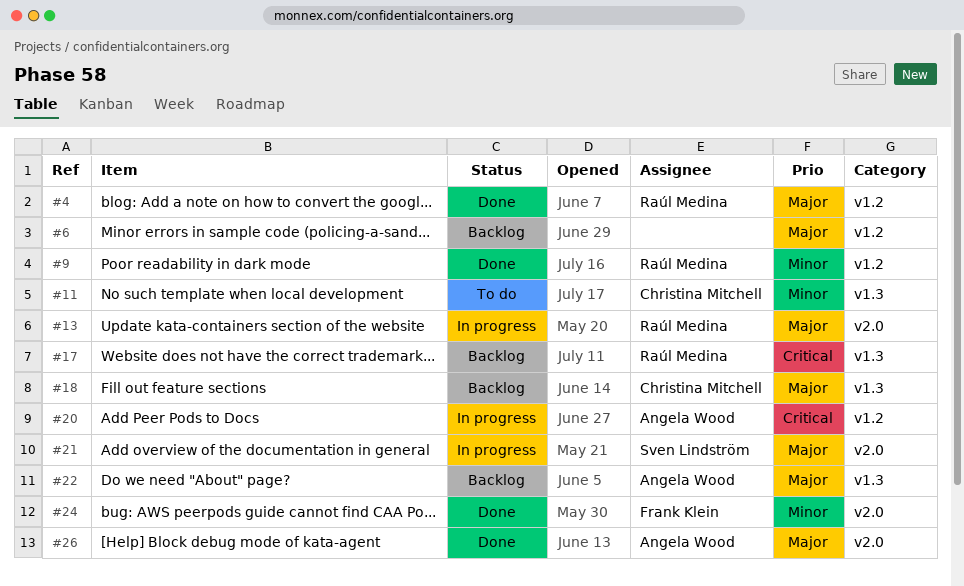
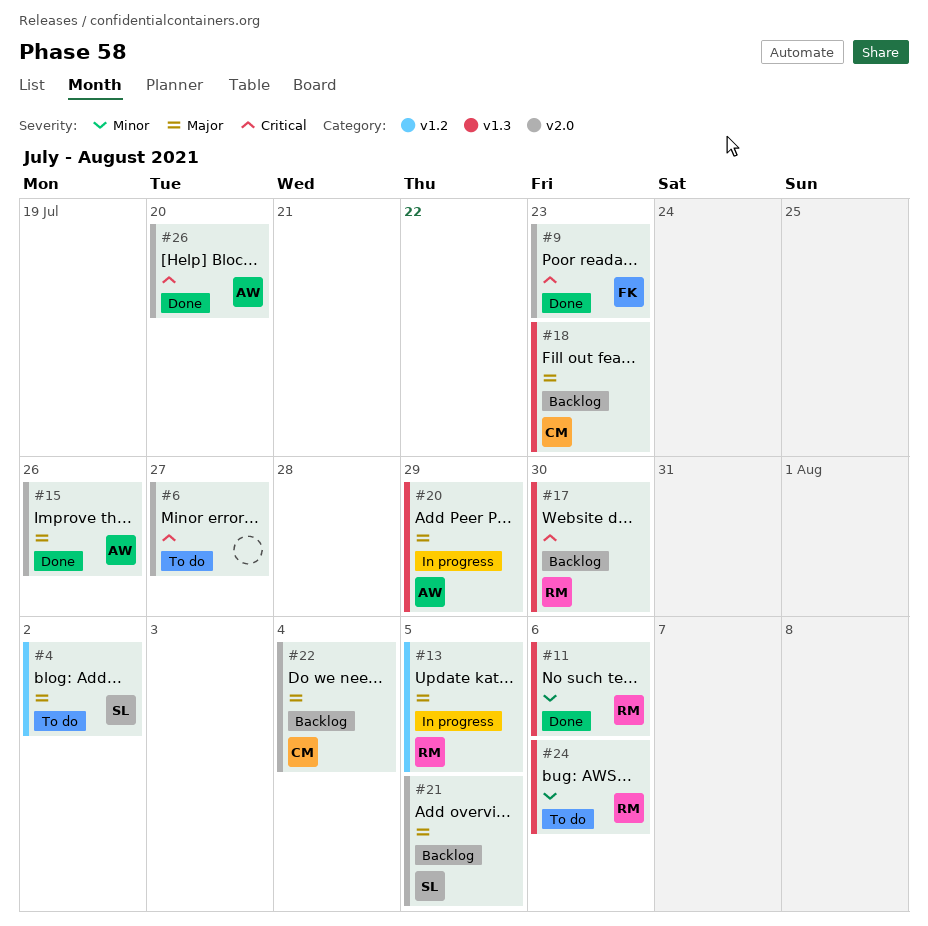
#4, status: Done -> To do
#4, owner: Raúl Medina -> Sven Lindström
#6, status: Backlog -> To do
#6, priority: Major -> Critical
#6, label: v1.2 -> v2.0
#9, owner: Raúl Medina -> Frank Klein
#9, priority: Minor -> Critical
#9, label: v1.2 -> v2.0
#11, status: To do -> Done
#11, owner: Christina Mitchell -> Raúl Medina
#13, label: v2.0 -> v1.2
#15: none -> present
#20, priority: Critical -> Major
#20, label: v1.2 -> v1.3
#21, status: In progress -> Backlog
#22, owner: Angela Wood -> Christina Mitchell
#22, label: v1.3 -> v2.0
#24, status: Done -> To do
#24, owner: Frank Klein -> Raúl Medina
#24, label: v2.0 -> v1.3
#26, priority: Major -> Critical

